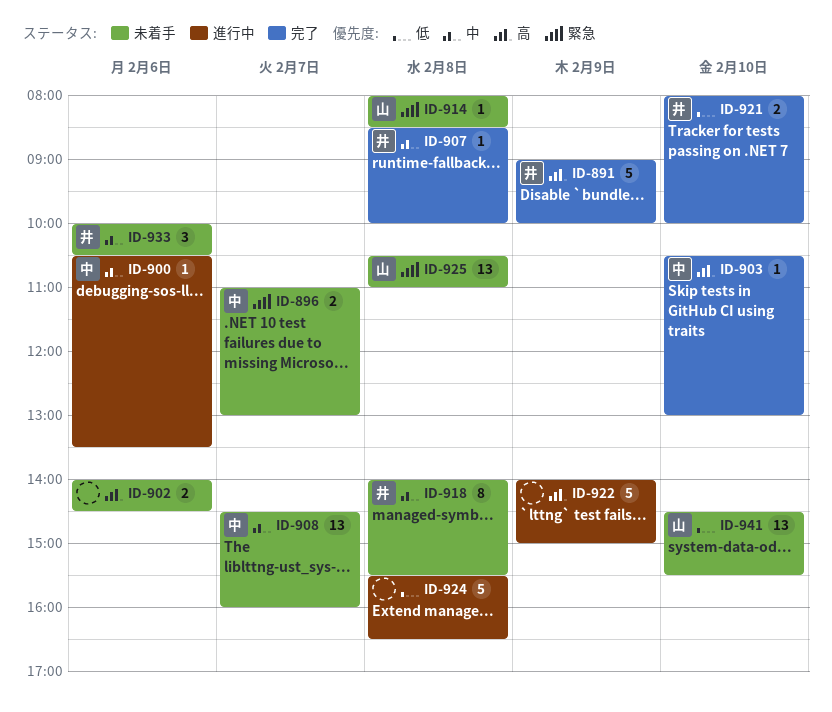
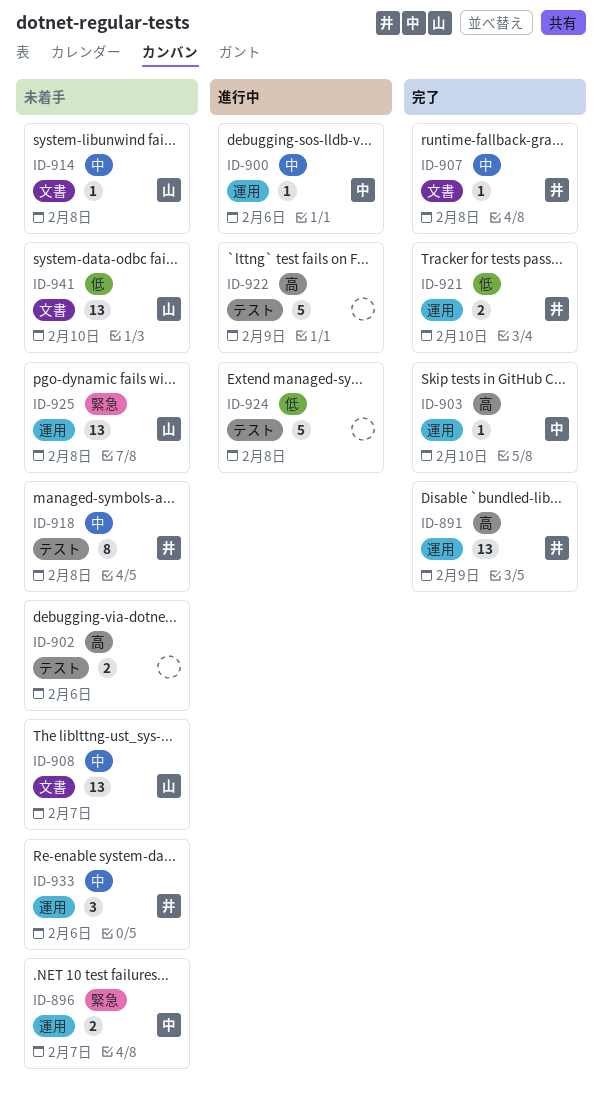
ID-891, estimate: 5 -> 13
ID-908, owner: 中 -> 山
ID-914, priority: 緊急 -> 中

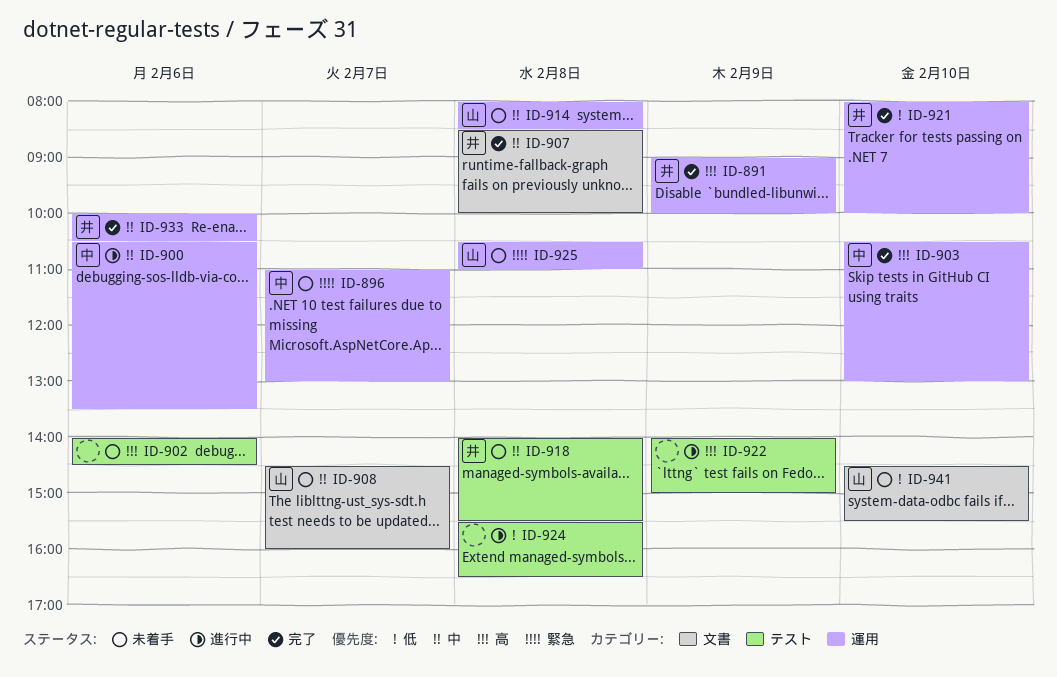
ID-914, label: 文書 -> 運用
ID-933, status: 未着手 -> 完了

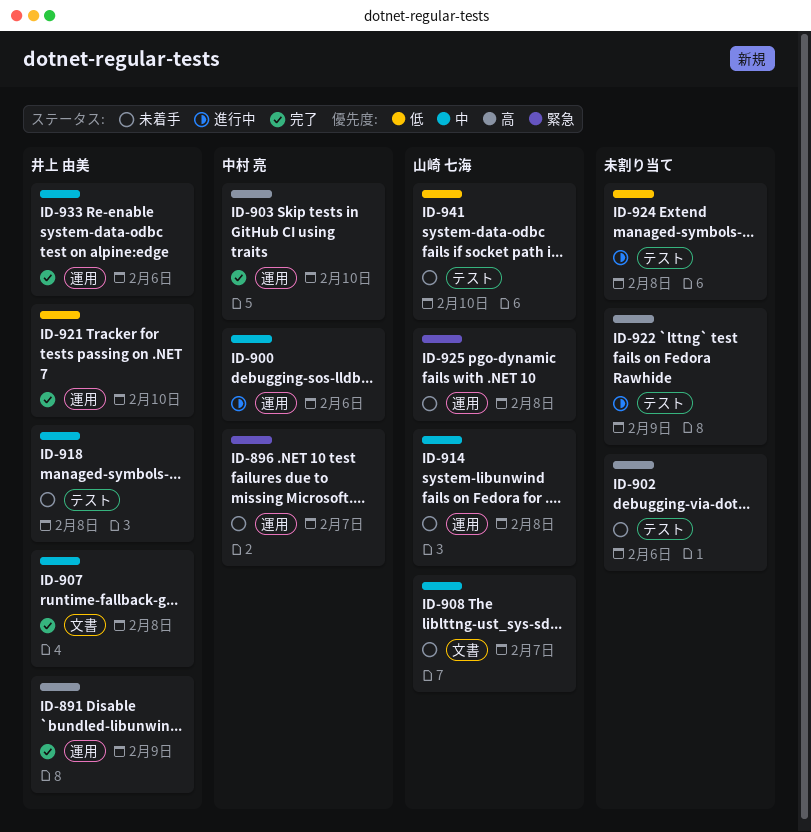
ID-941, label: 文書 -> テスト

